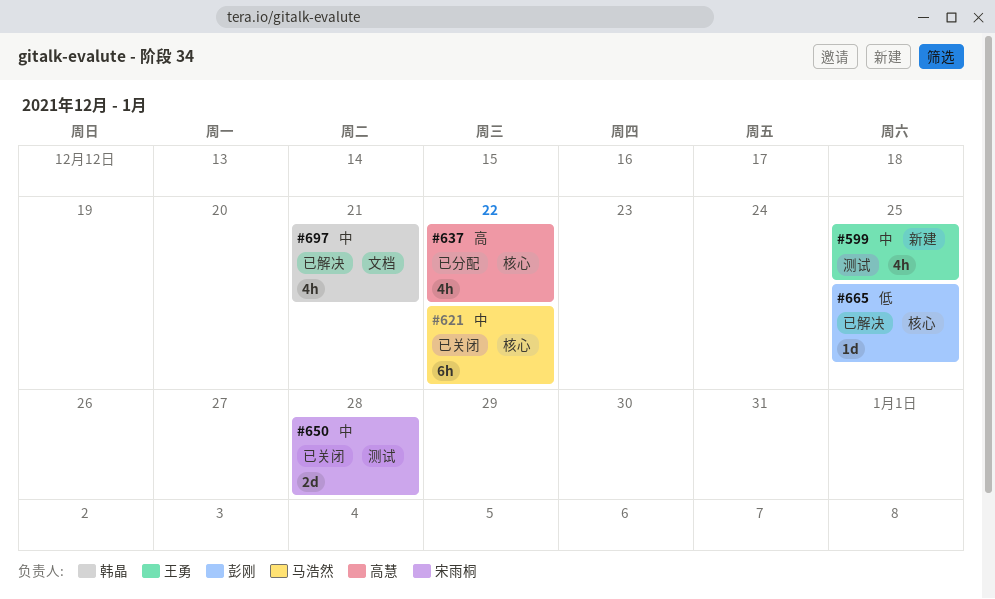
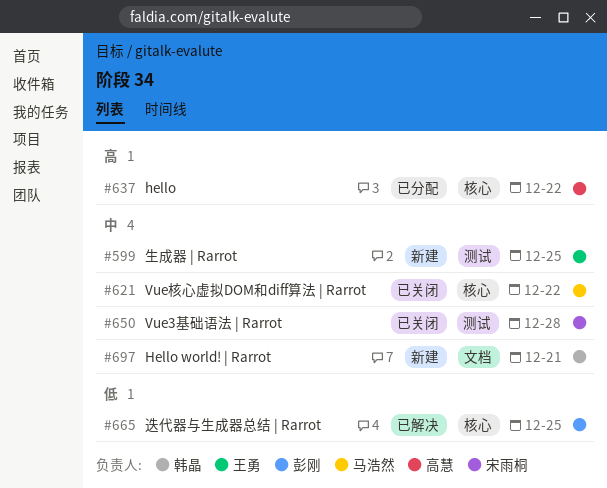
#697, status: 已解决 -> 新建

